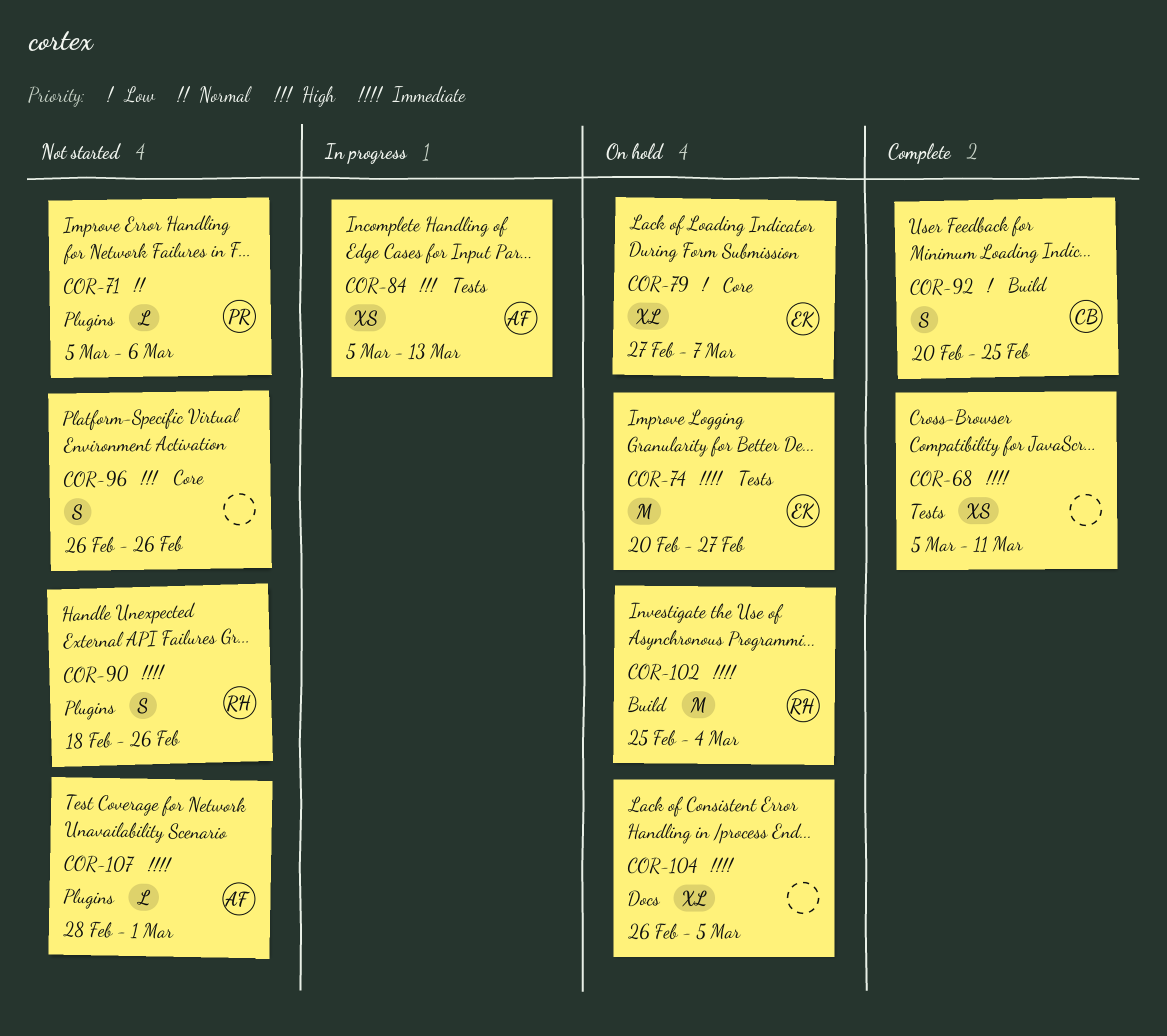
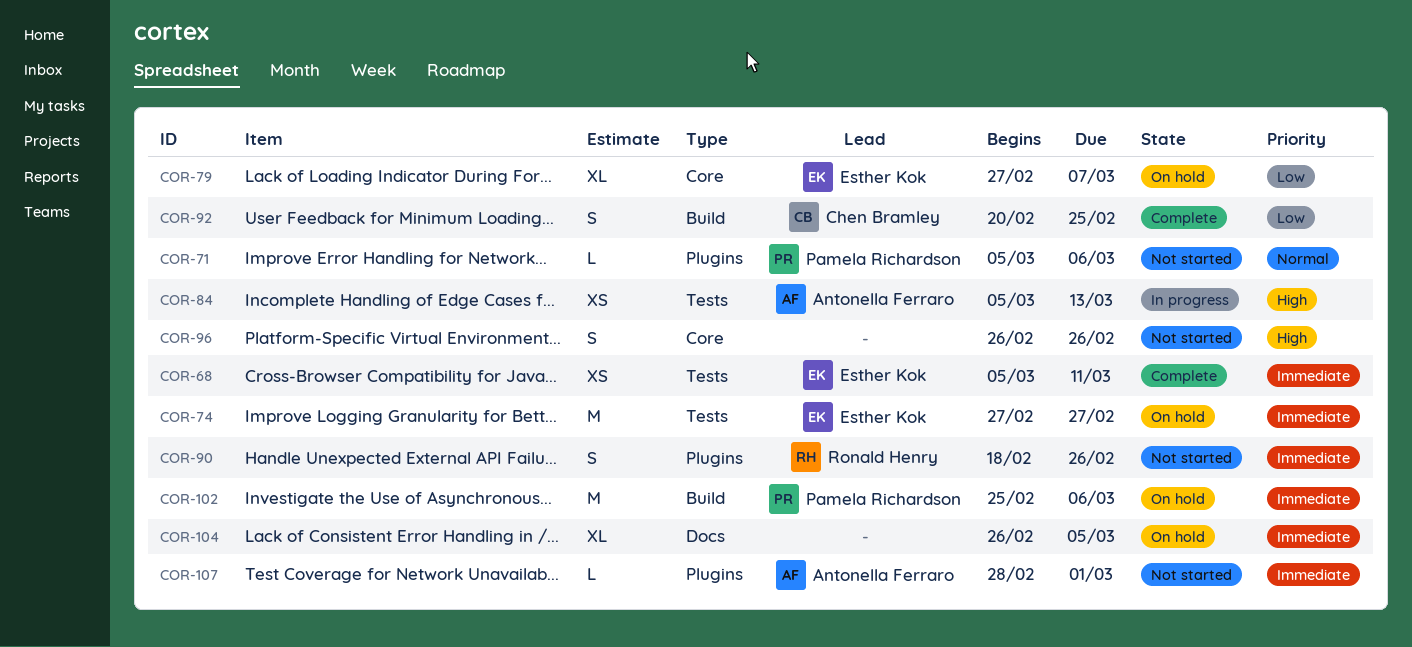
COR-68, owner: none -> Esther Kok
COR-74, start: Feb 20 -> Feb 27
COR-102, owner: Ronald Henry -> Pamela Richardson
COR-102, due: Mar 4 -> Mar 6

